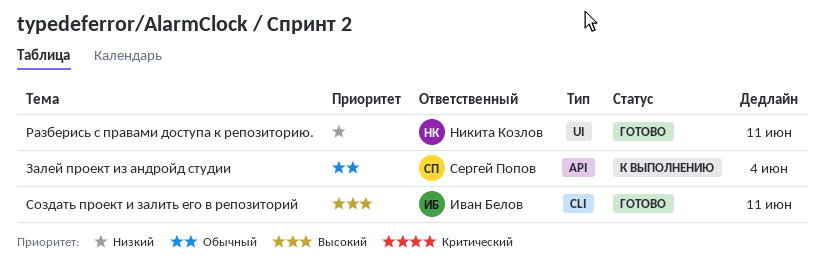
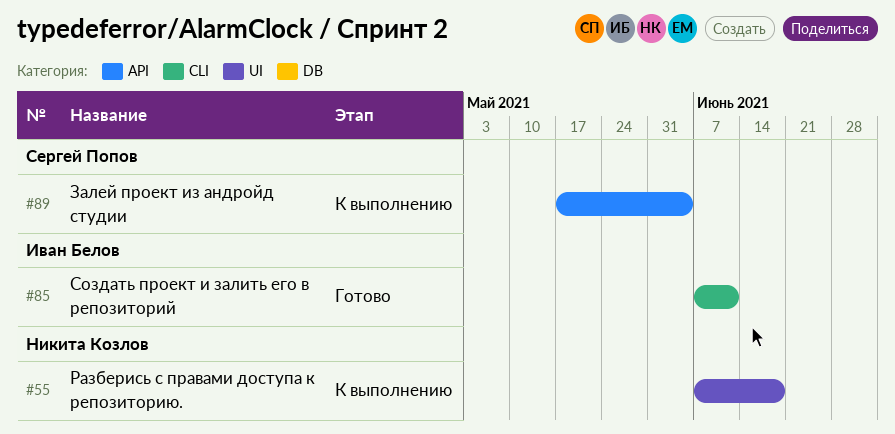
Разберись с правами доступа к репозиторию., status: Готово -> К выполнению
Разберись с правами доступа к репозиторию., due: Jun 11 -> Jun 18

